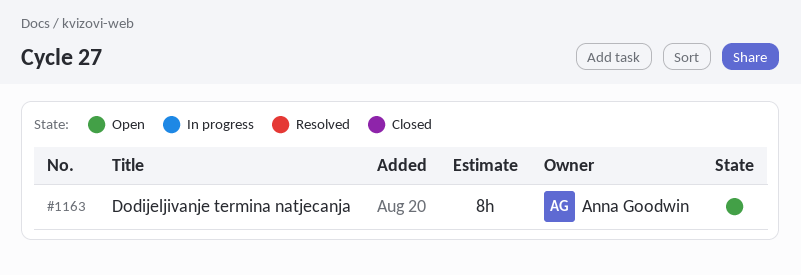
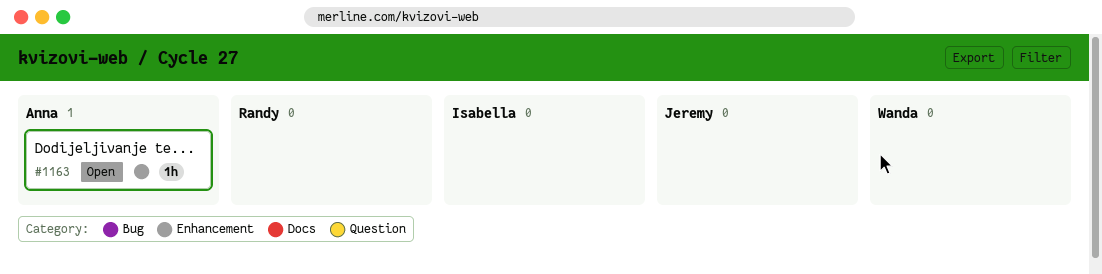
#1163, estimate: 8h -> 1h

